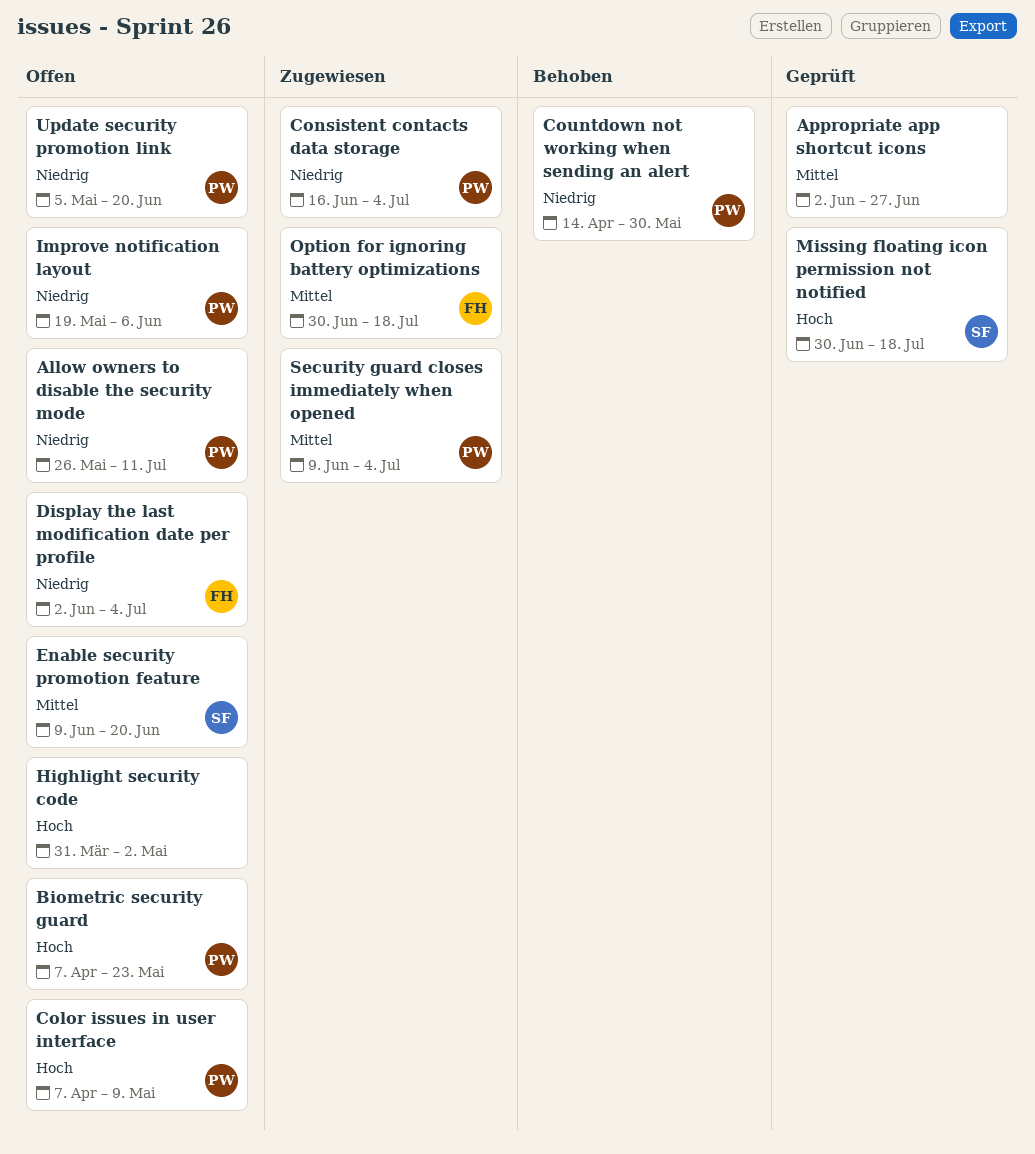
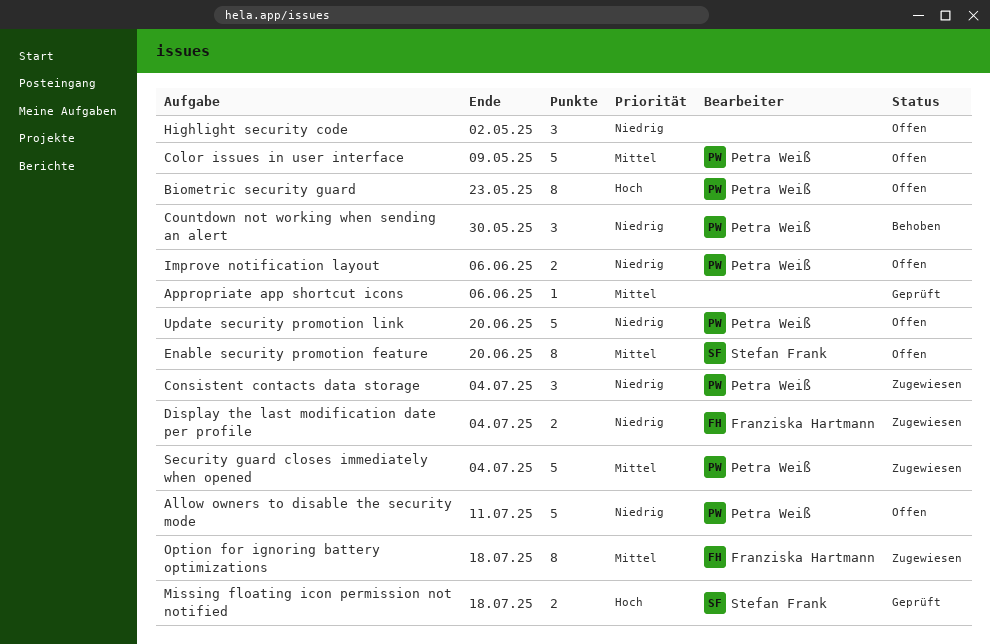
Appropriate app shortcut icons, due: Jun 27 -> Jun 6
Color issues in user interface, priority: Hoch -> Mittel
Display the last modification date per profile, status: Offen -> Zugewiesen
Highlight security code, priority: Hoch -> Niedrig

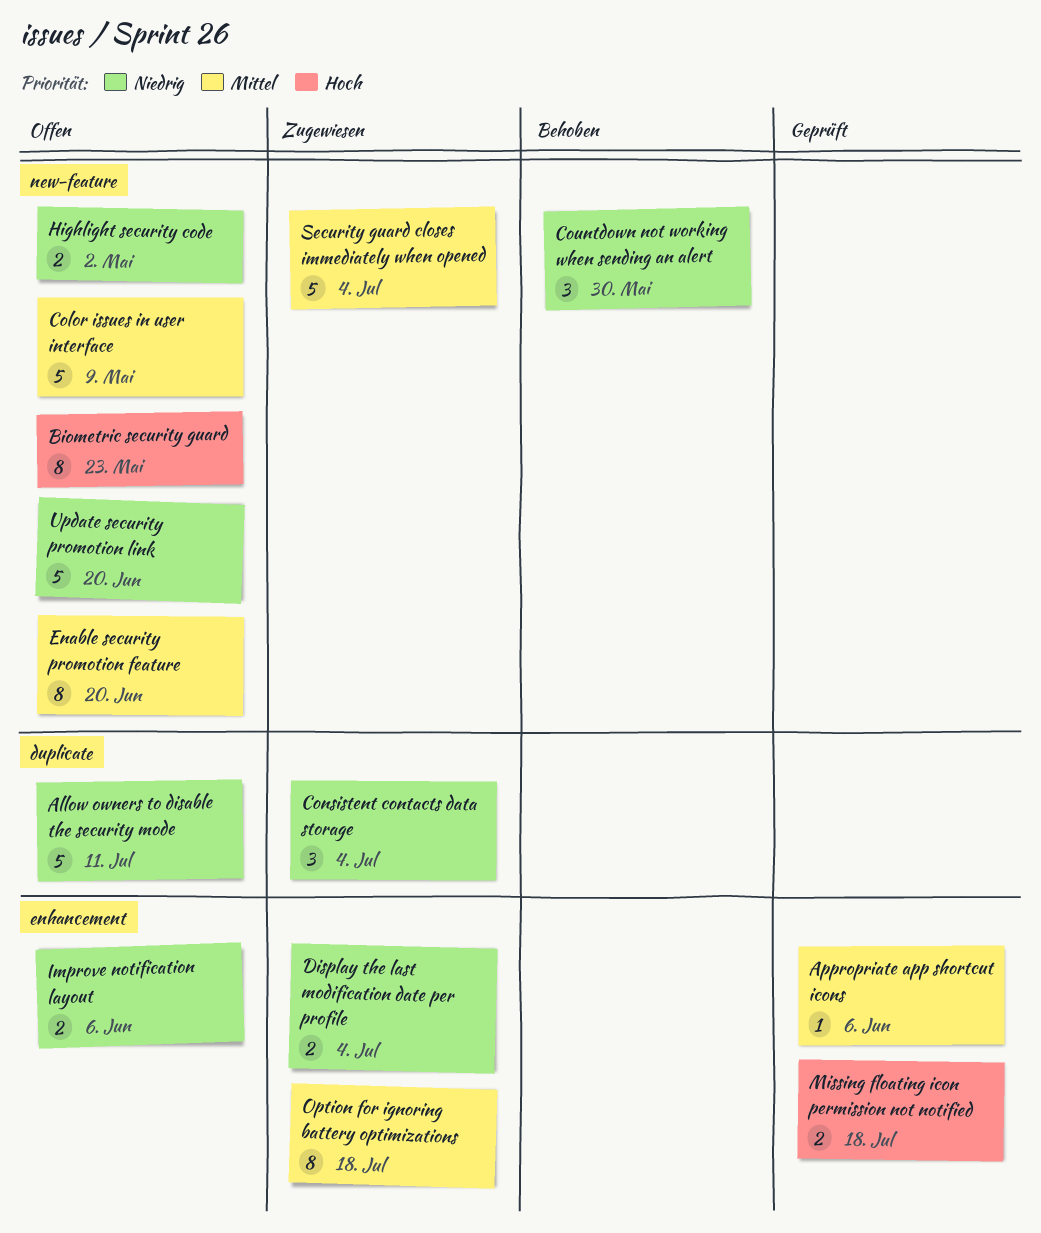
Highlight security code, estimate: 3 -> 2

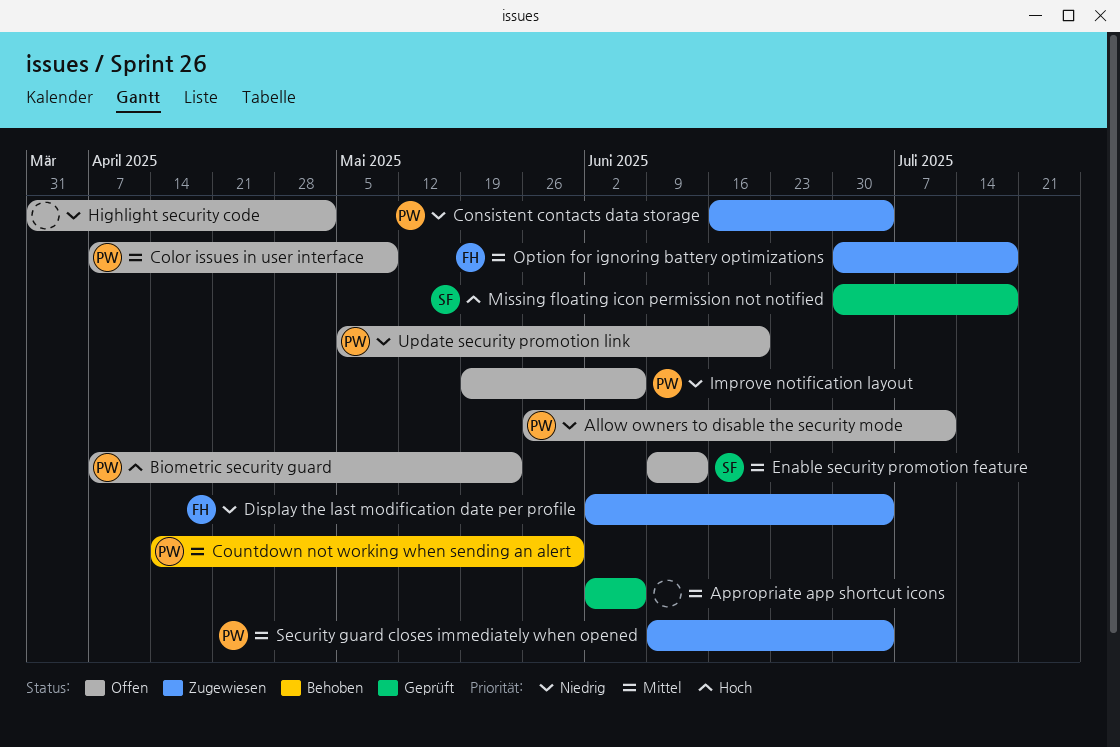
Countdown not working when sending an alert, priority: Niedrig -> Mittel
Enable security promotion feature, due: Jun 20 -> Jun 13

